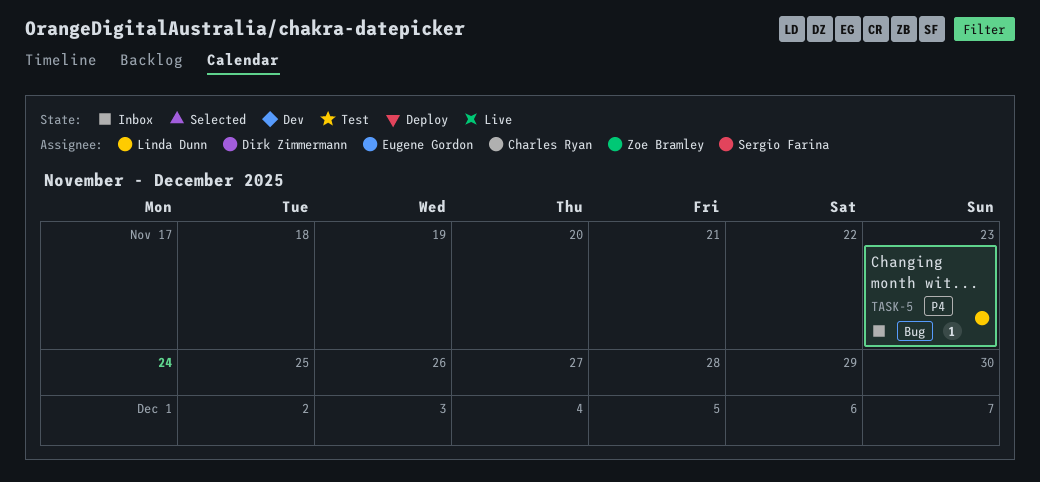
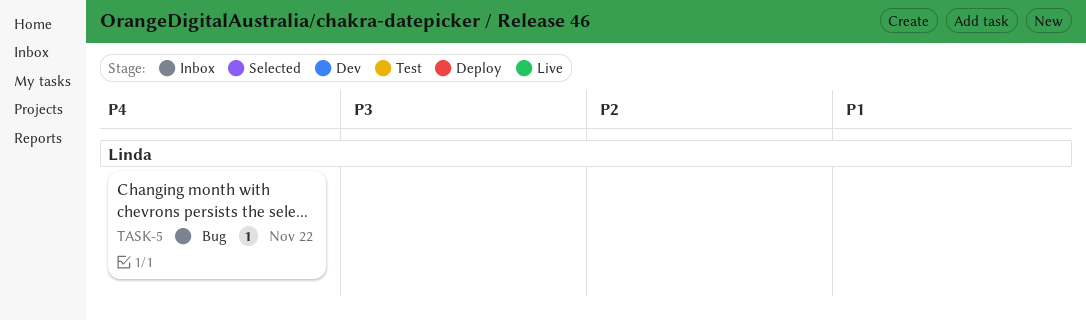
TASK-5, due: Nov 23 -> Nov 22

